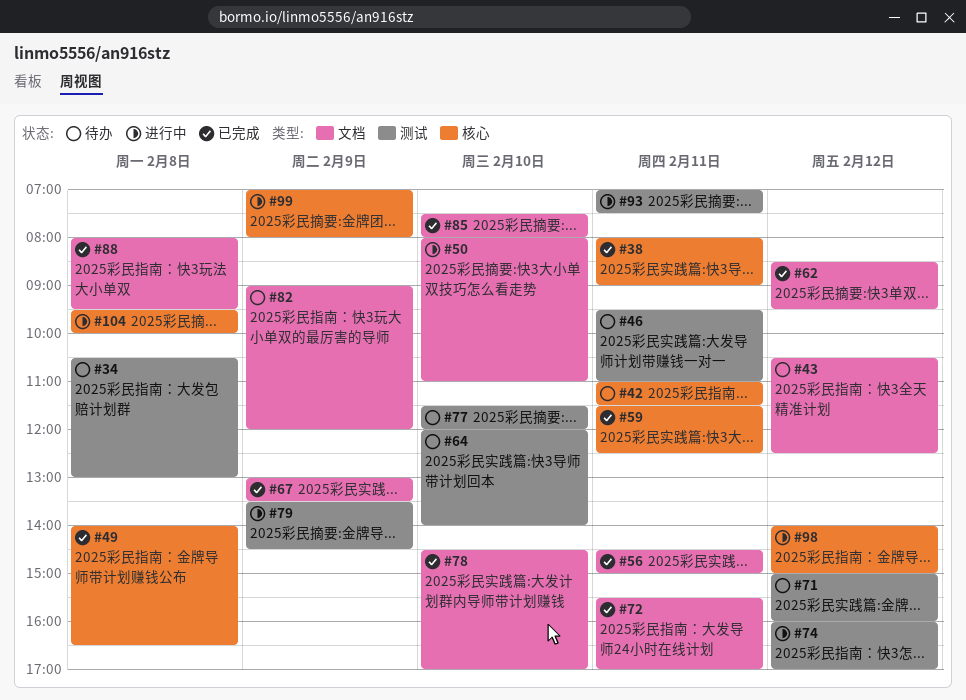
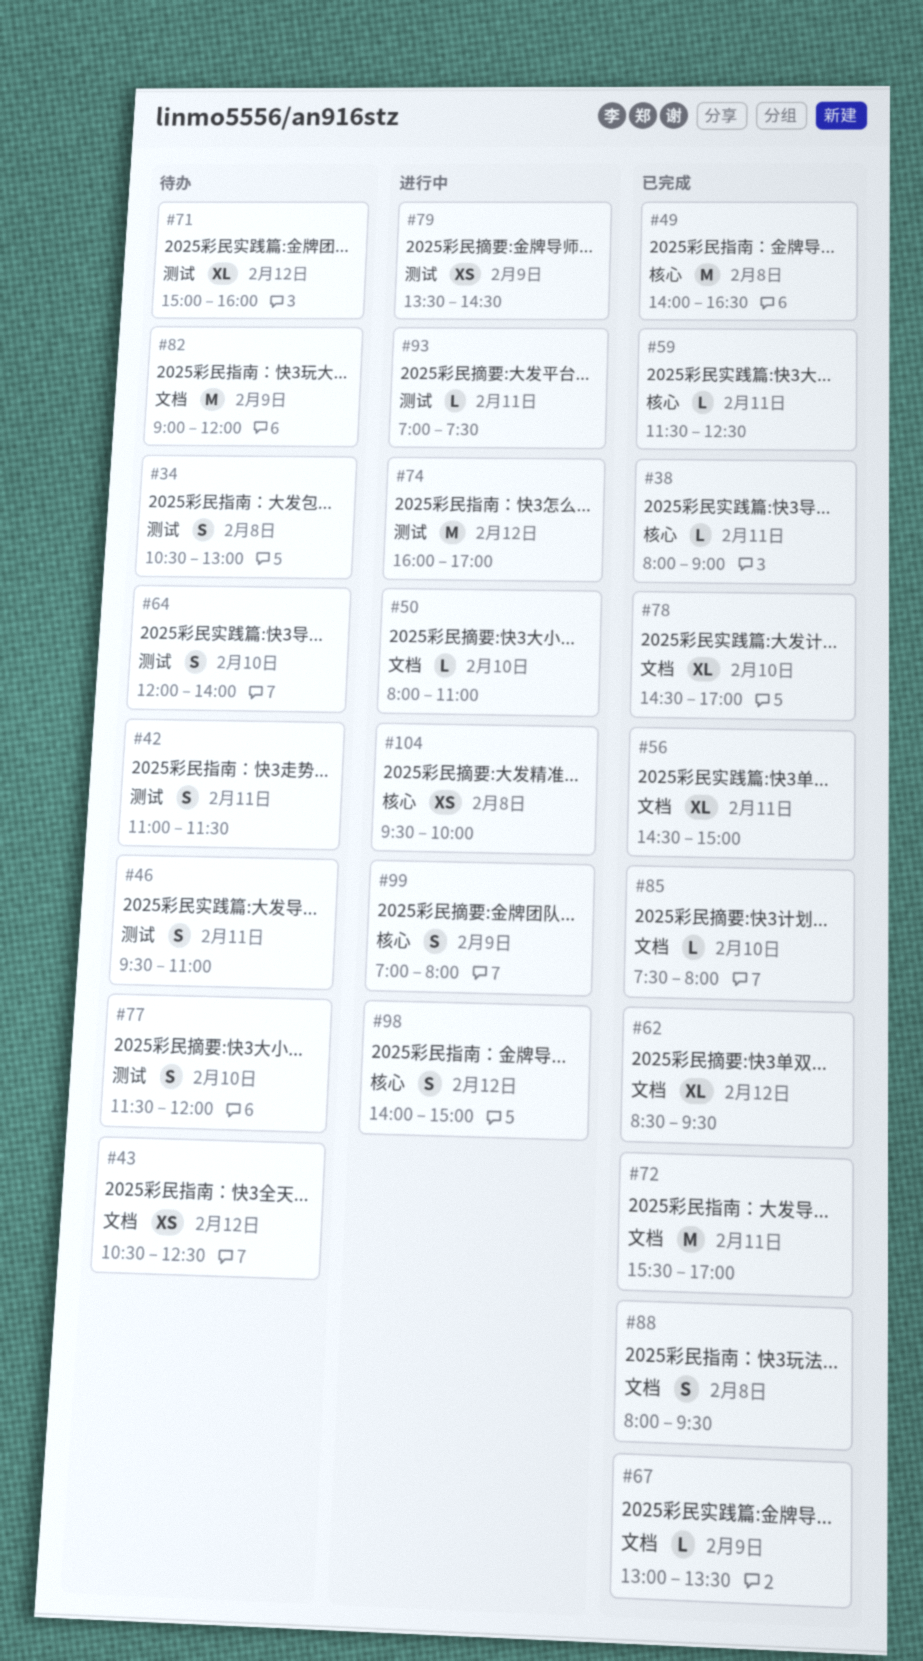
#42, label: 核心 -> 测试

